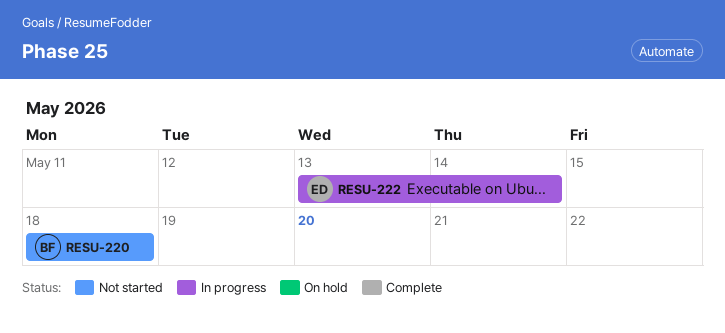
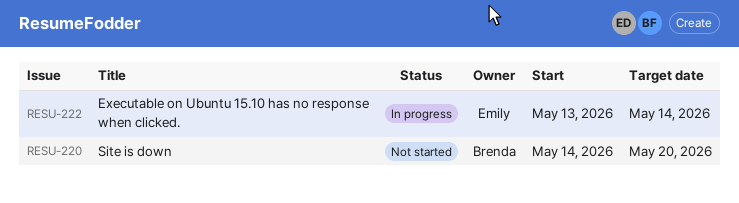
RESU-220, start: May 18 -> May 14
RESU-220, due: May 18 -> May 20

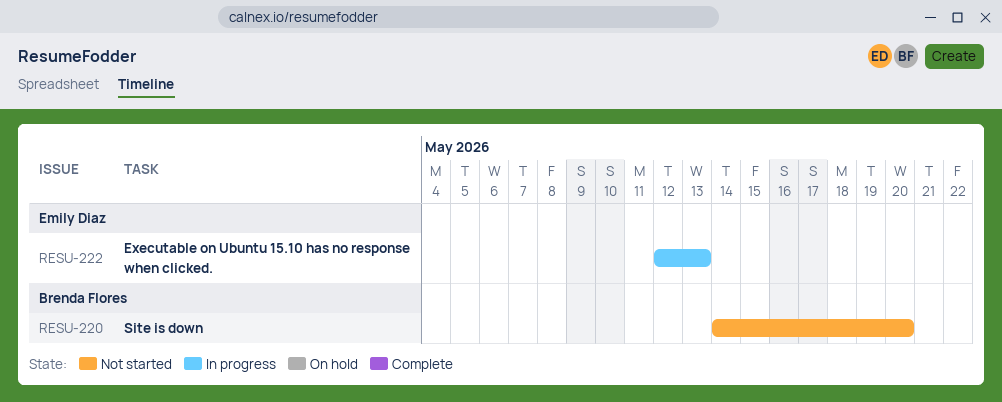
RESU-222, start: May 13 -> May 12
RESU-222, due: May 14 -> May 13

